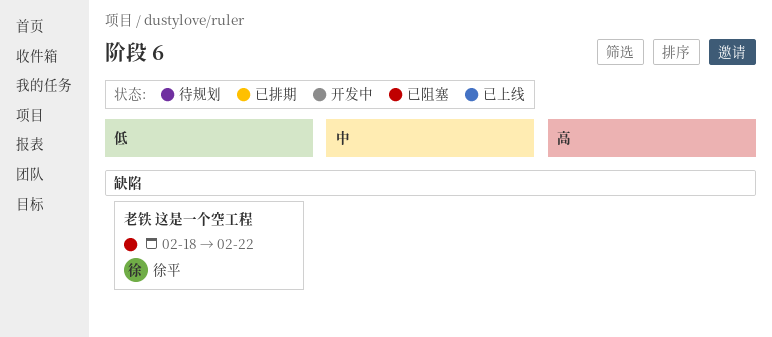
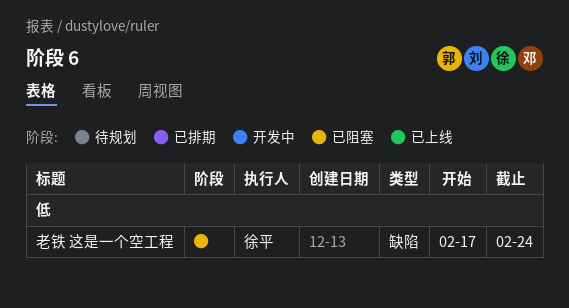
老铁 这是一个空工程, start: Feb 18 -> Feb 17
老铁 这是一个空工程, due: Feb 22 -> Feb 24

